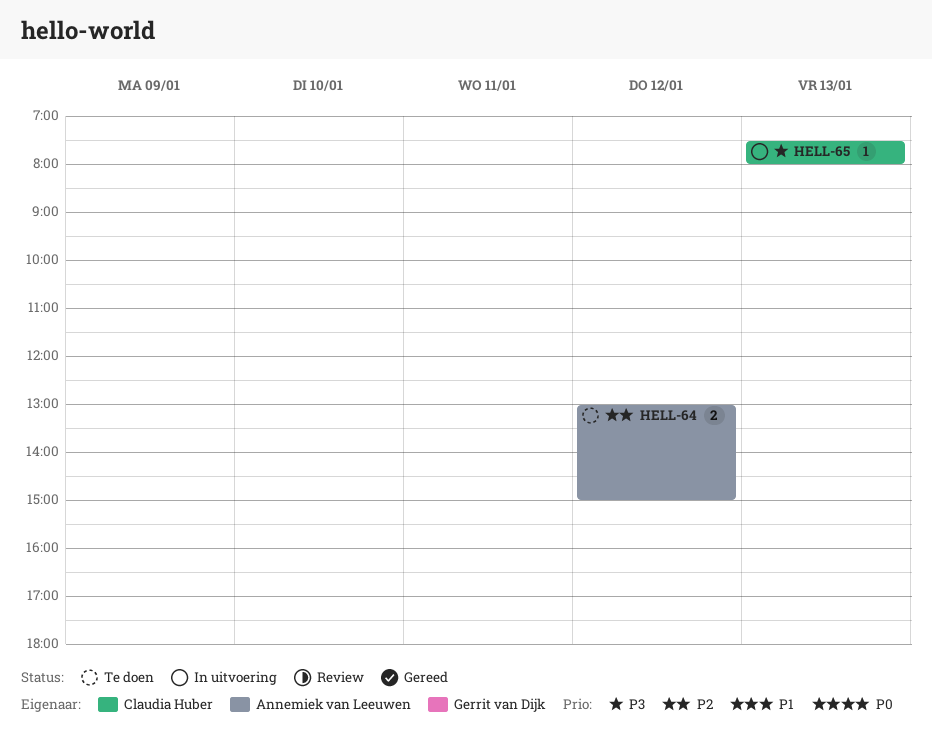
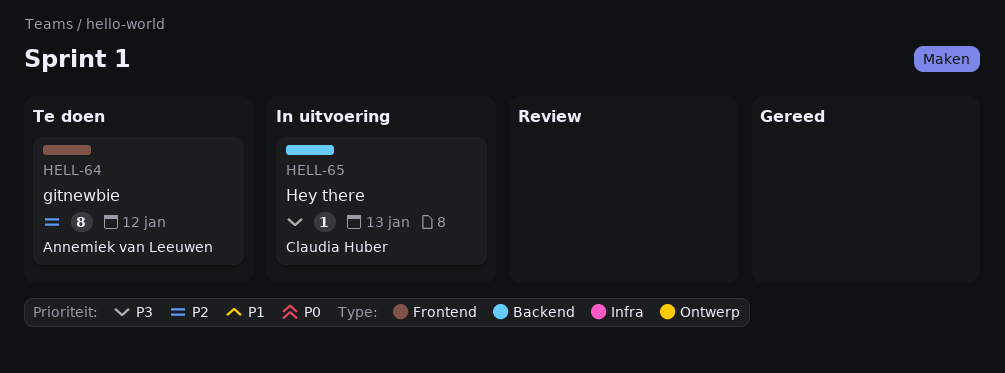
HELL-64, estimate: 2 -> 8

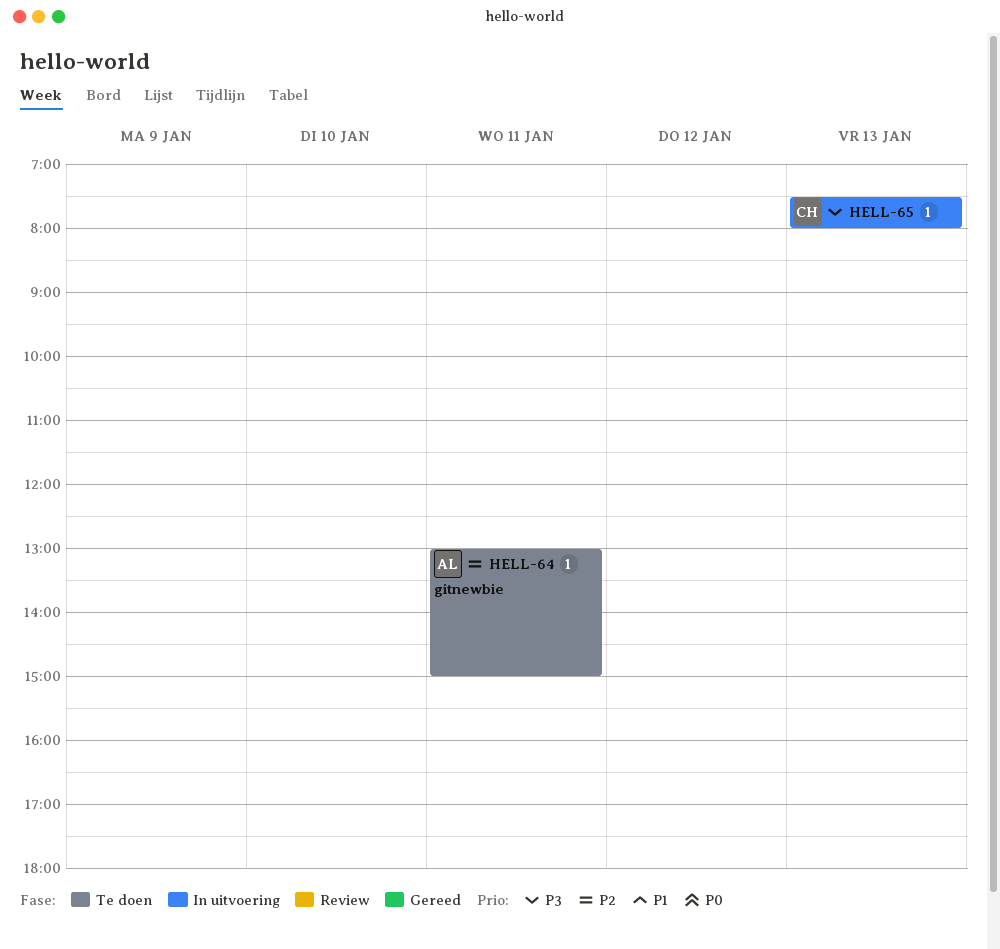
HELL-64, estimate: 8 -> 1
HELL-64, day: Jan 12 -> Jan 11

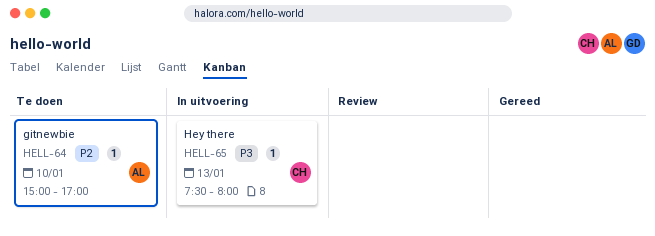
HELL-64, day: Jan 11 -> Jan 10
HELL-64, begins: 13:00 -> 15:00
HELL-64, ends: 15:00 -> 17:00

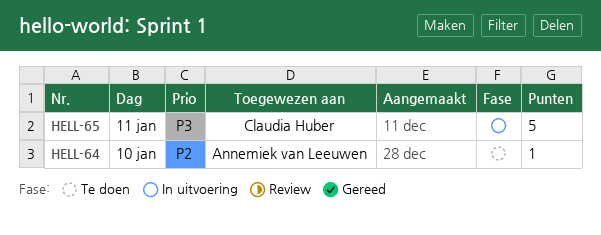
HELL-65, estimate: 1 -> 5
HELL-65, day: Jan 13 -> Jan 11

